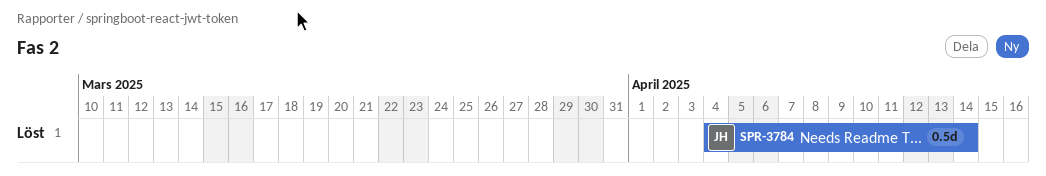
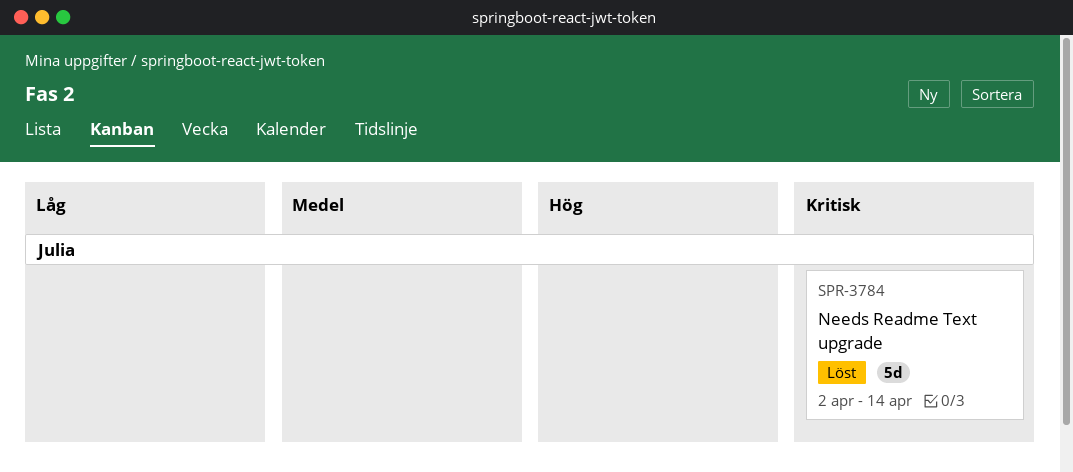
SPR-3784, estimate: 0.5d -> 5d
SPR-3784, start: Apr 4 -> Apr 2

